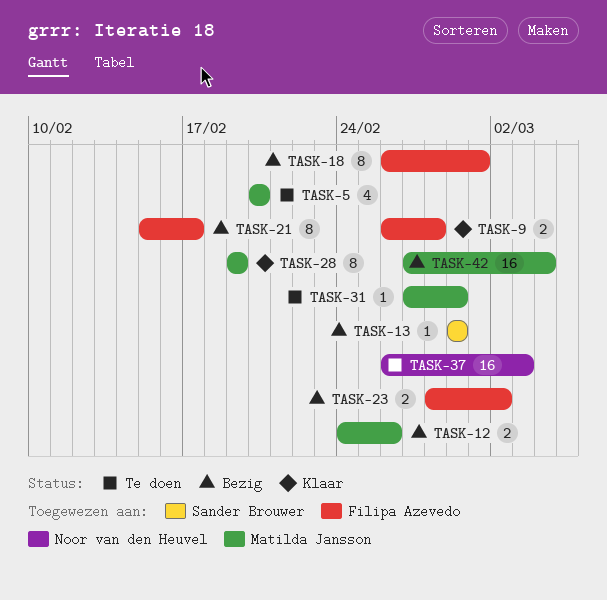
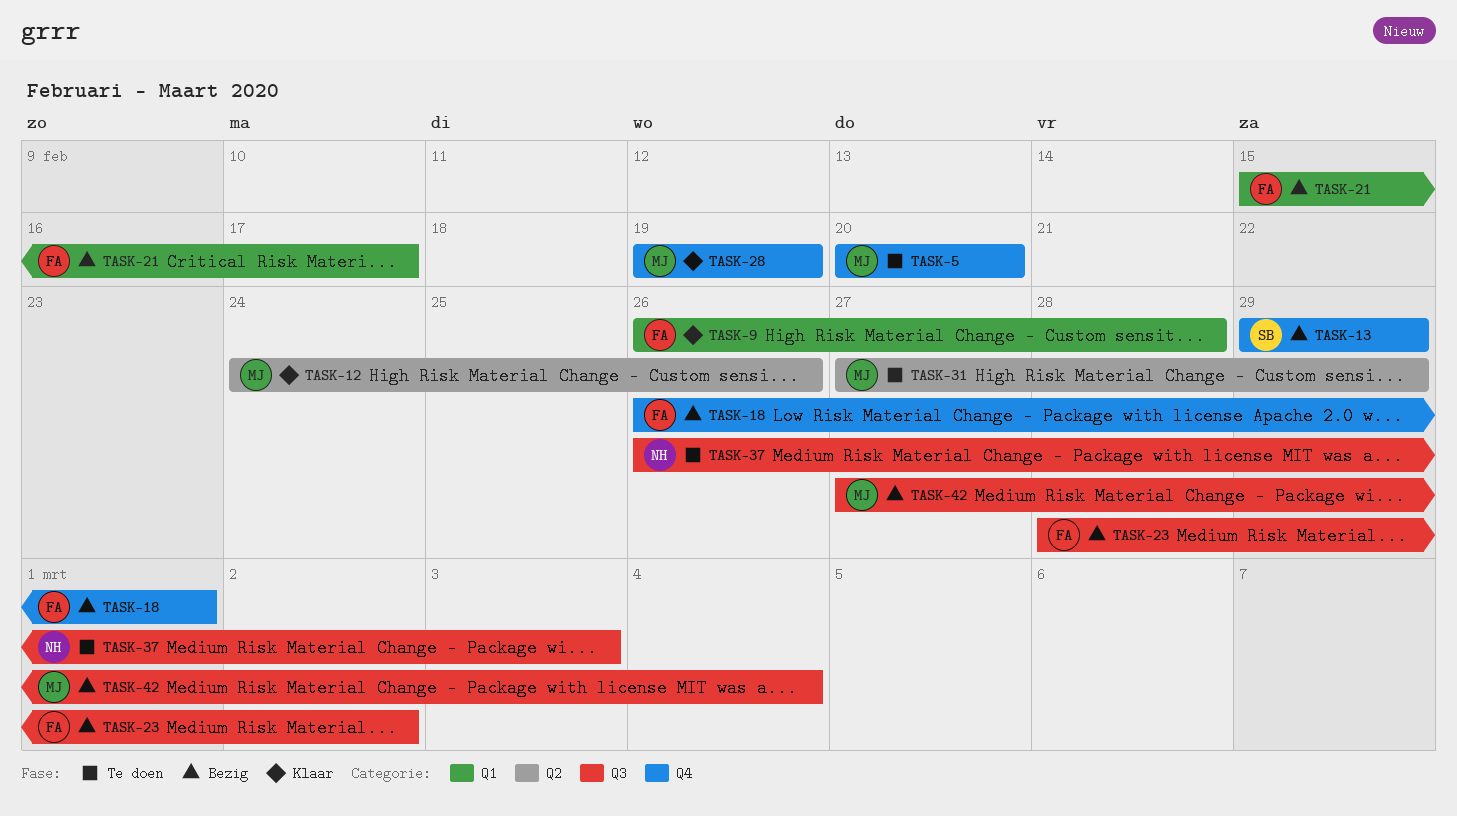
TASK-12, status: Bezig -> Klaar

